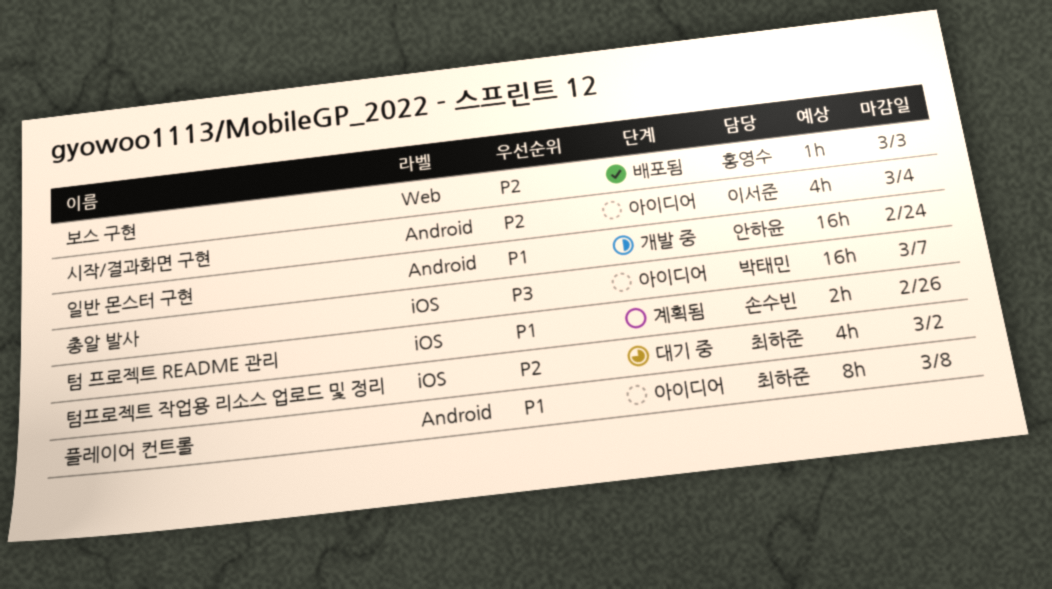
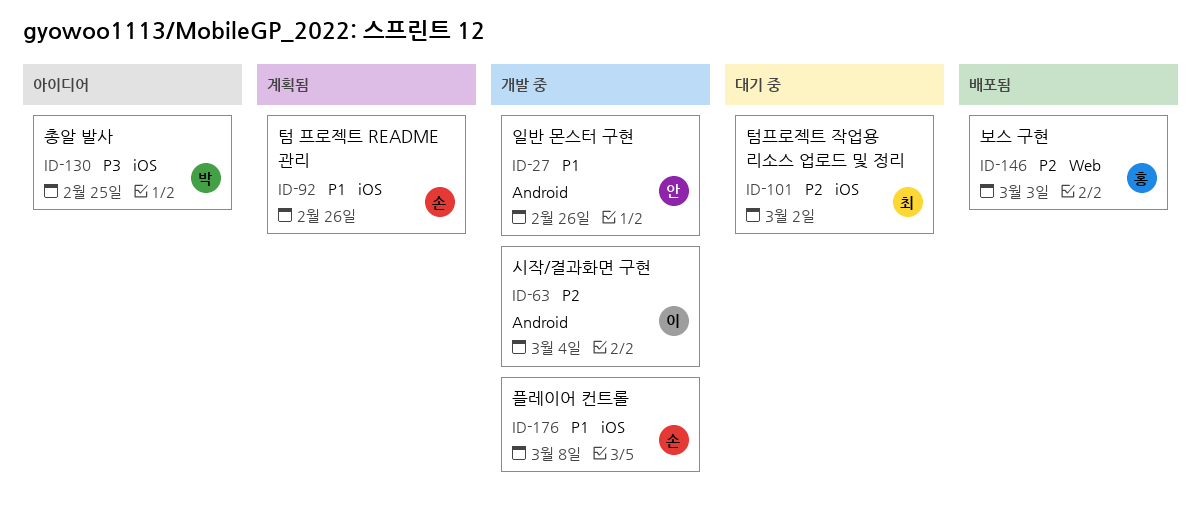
시작/결과화면 구현, status: 아이디어 -> 개발 중
일반 몬스터 구현, due: Feb 24 -> Feb 26
총알 발사, due: Mar 7 -> Feb 25
플레이어 컨트롤, status: 아이디어 -> 개발 중
플레이어 컨트롤, owner: 최하준 -> 손수빈
플레이어 컨트롤, label: Android -> iOS

